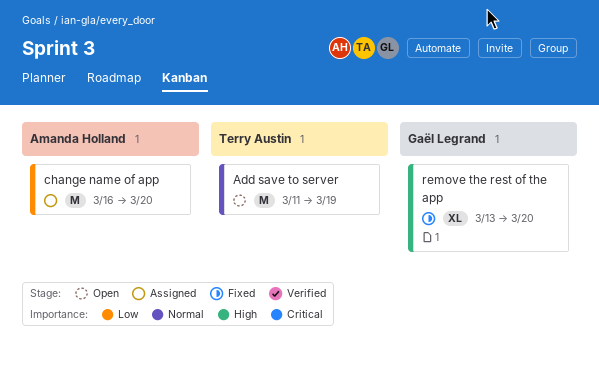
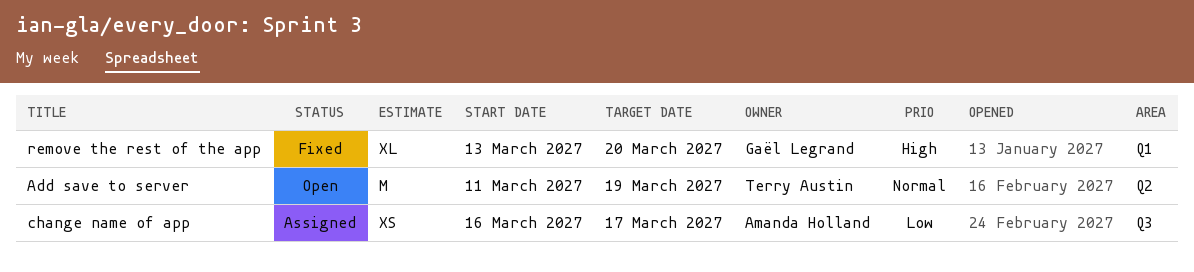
change name of app, estimate: M -> XS
change name of app, due: Mar 20 -> Mar 17

